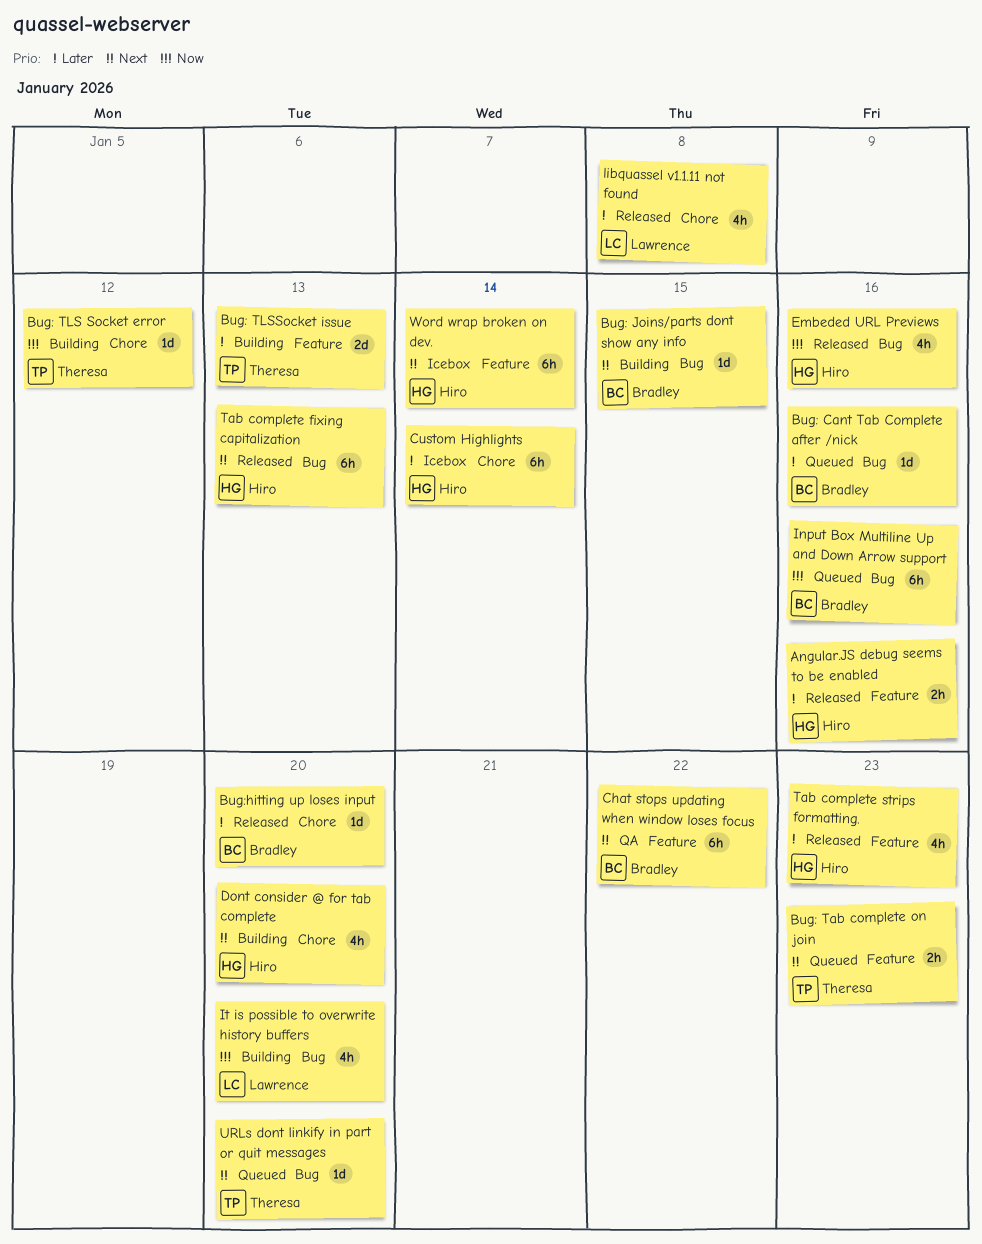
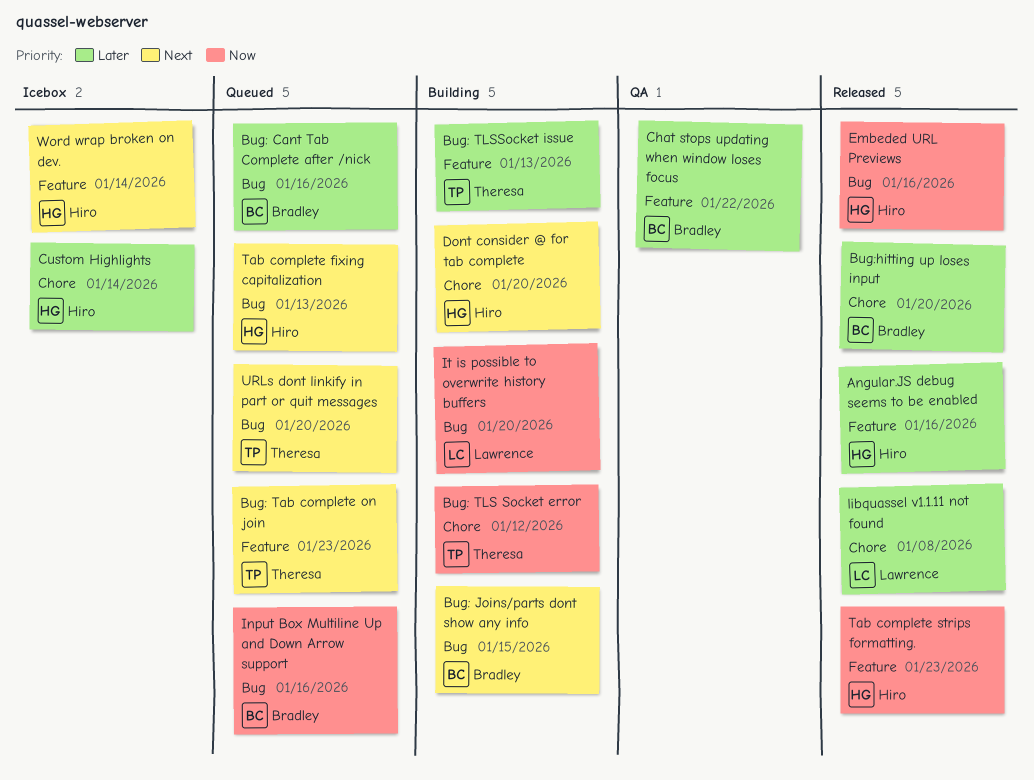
Chat stops updating when window loses focus, priority: Next -> Later
Tab complete fixing capitalization, status: Released -> Queued
Tab complete strips formatting., priority: Later -> Now

